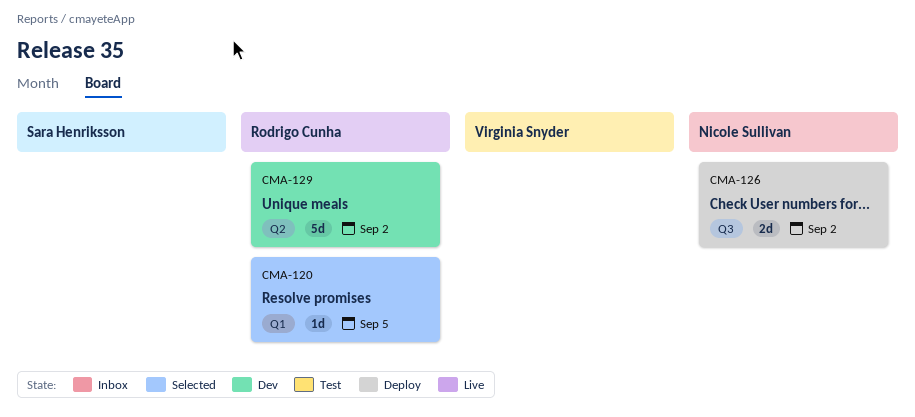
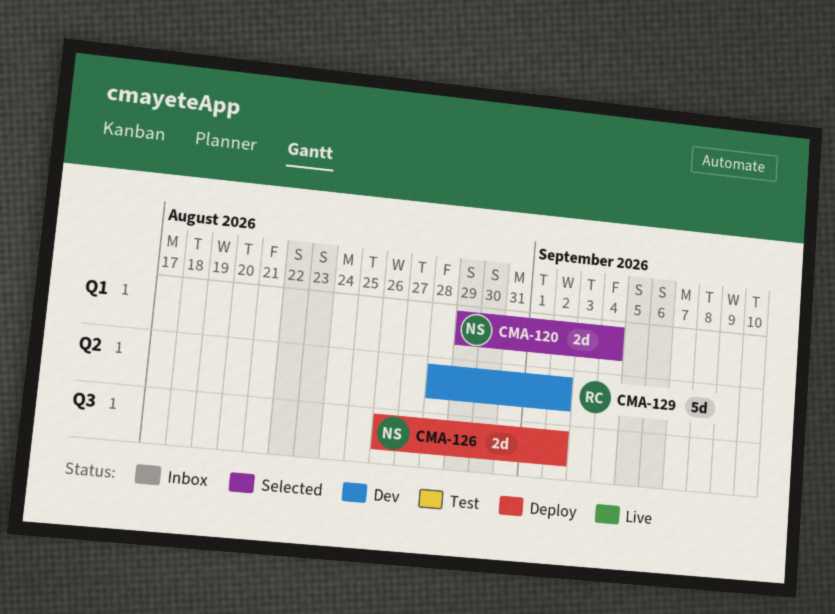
CMA-120, owner: Rodrigo Cunha -> Nicole Sullivan
CMA-120, estimate: 1d -> 2d
CMA-120, due: Sep 5 -> Sep 4

